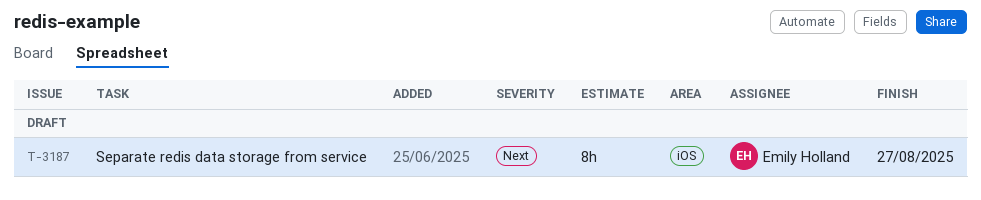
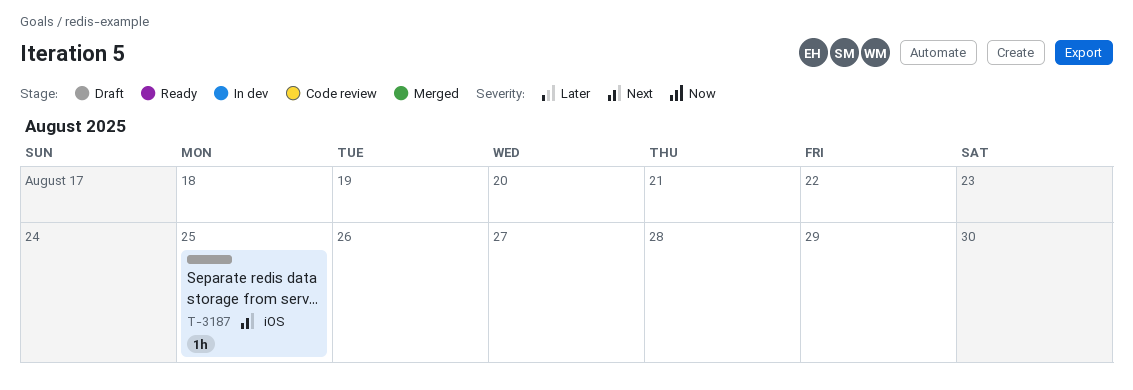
T-3187, estimate: 8h -> 1h
T-3187, due: Aug 27 -> Aug 25

